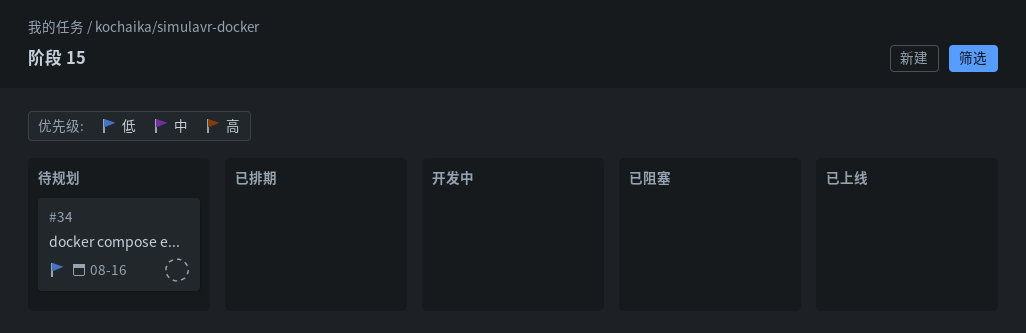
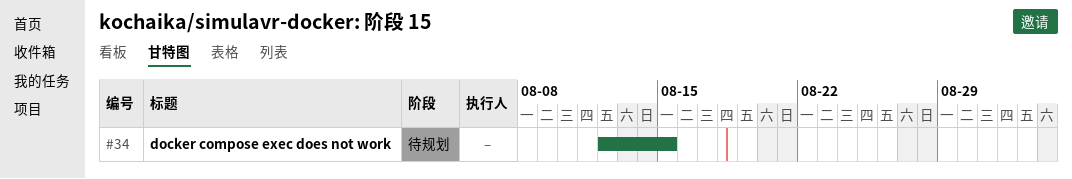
#34, due: Aug 16 -> Aug 15

